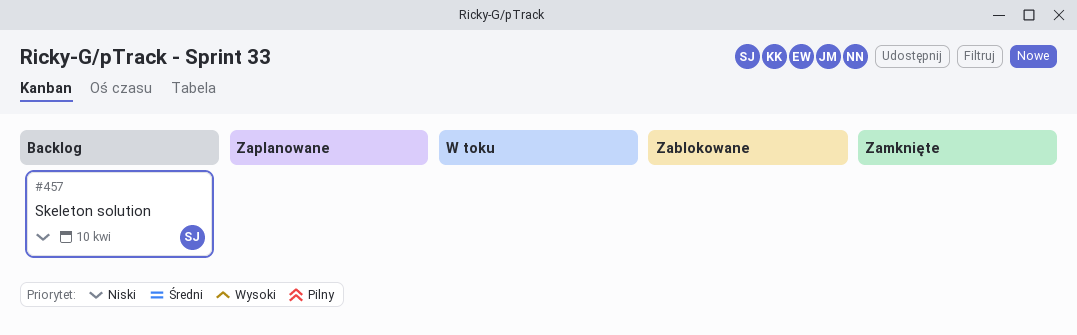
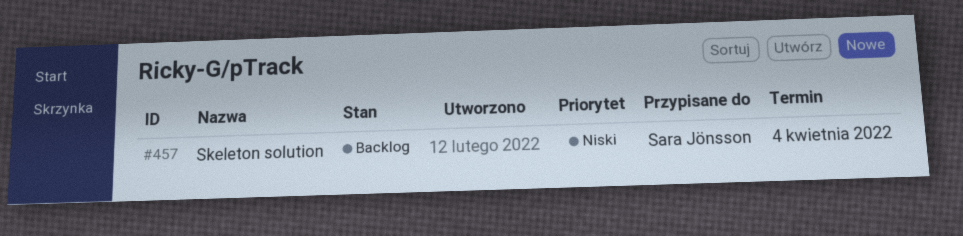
#457, due: Apr 10 -> Apr 4

